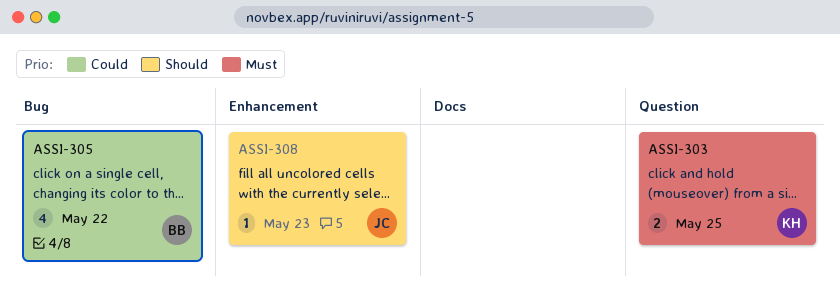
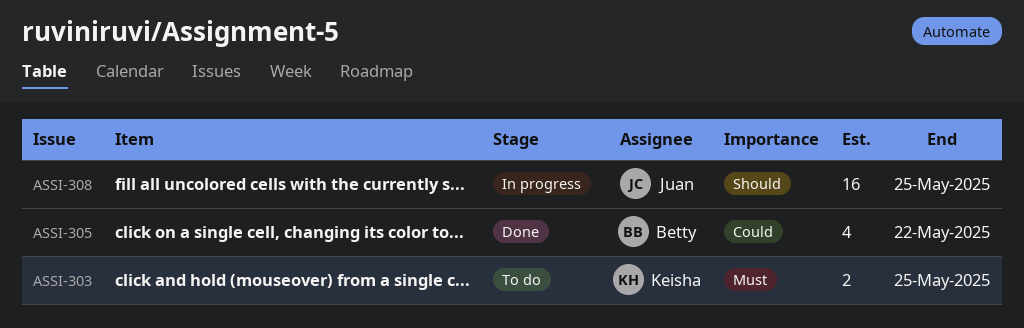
ASSI-308, estimate: 1 -> 16
ASSI-308, due: May 23 -> May 25

